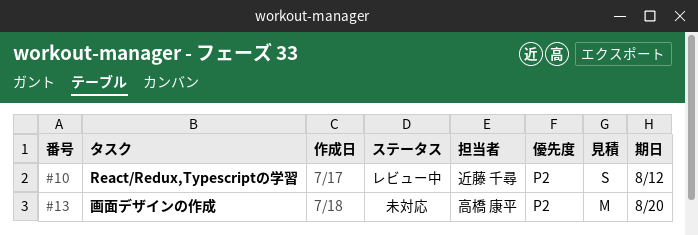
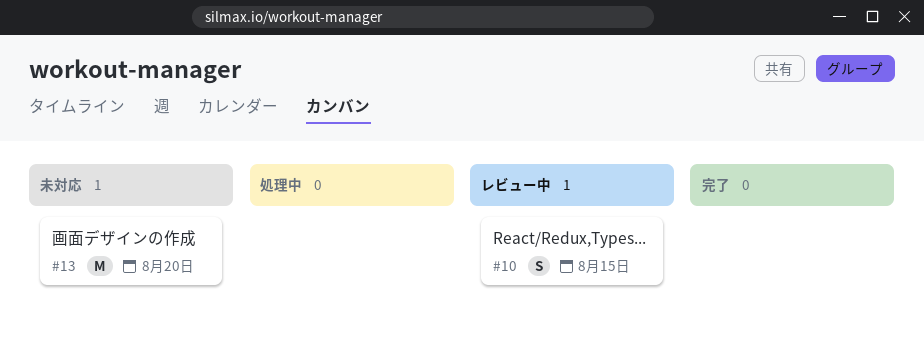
#10, due: Aug 12 -> Aug 15

